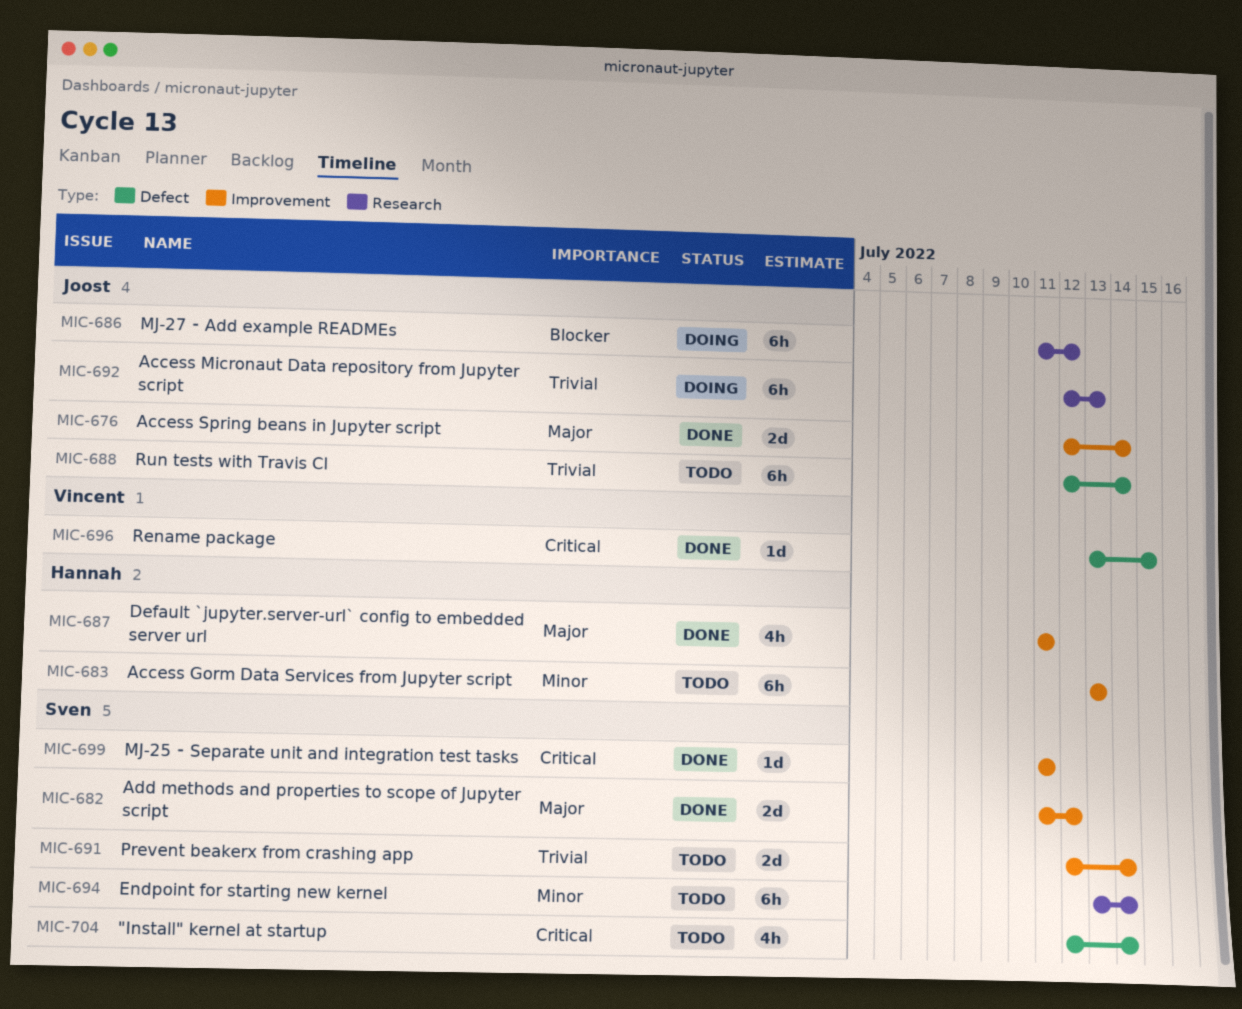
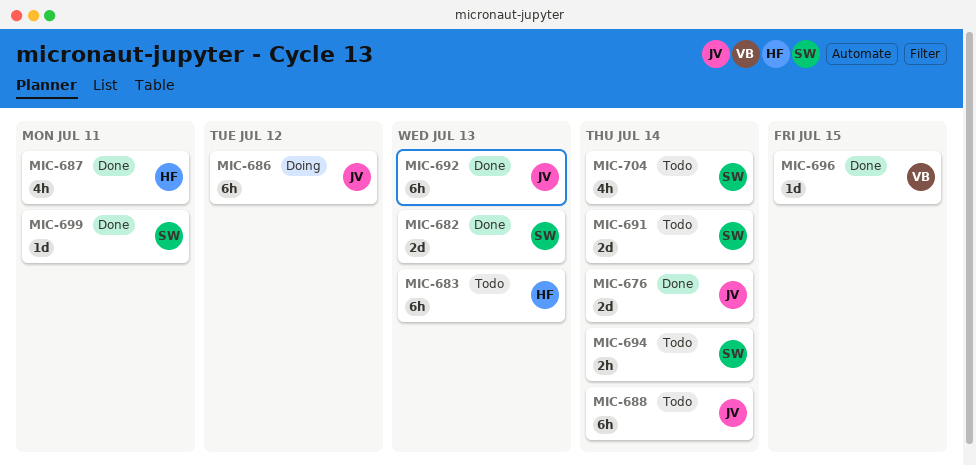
MIC-682, due: Jul 12 -> Jul 13
MIC-692, status: Doing -> Done
MIC-694, estimate: 6h -> 2h

